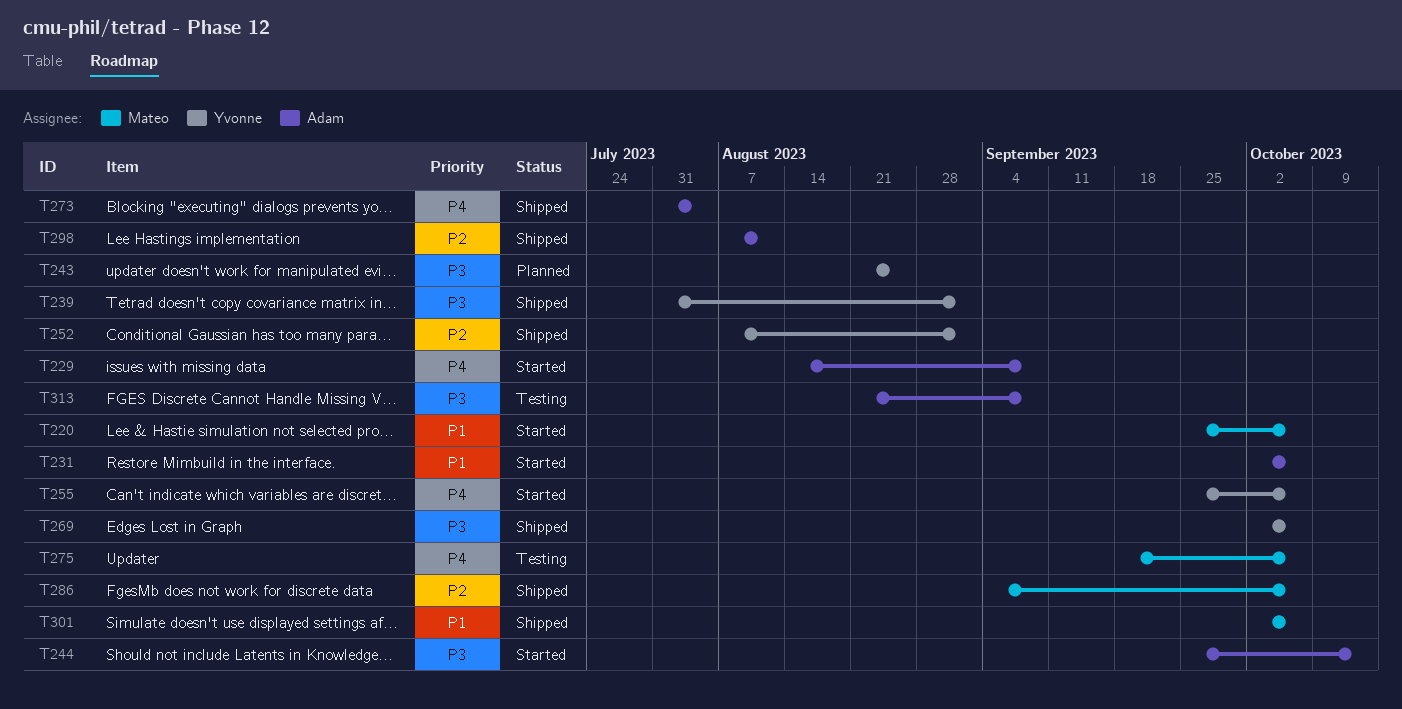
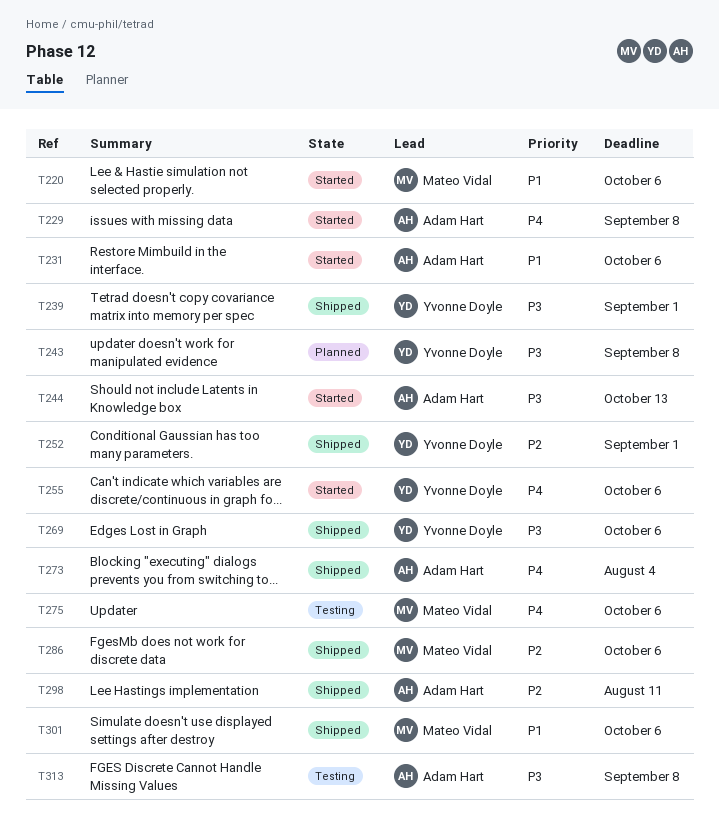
T243, due: Aug 25 -> Sep 8

